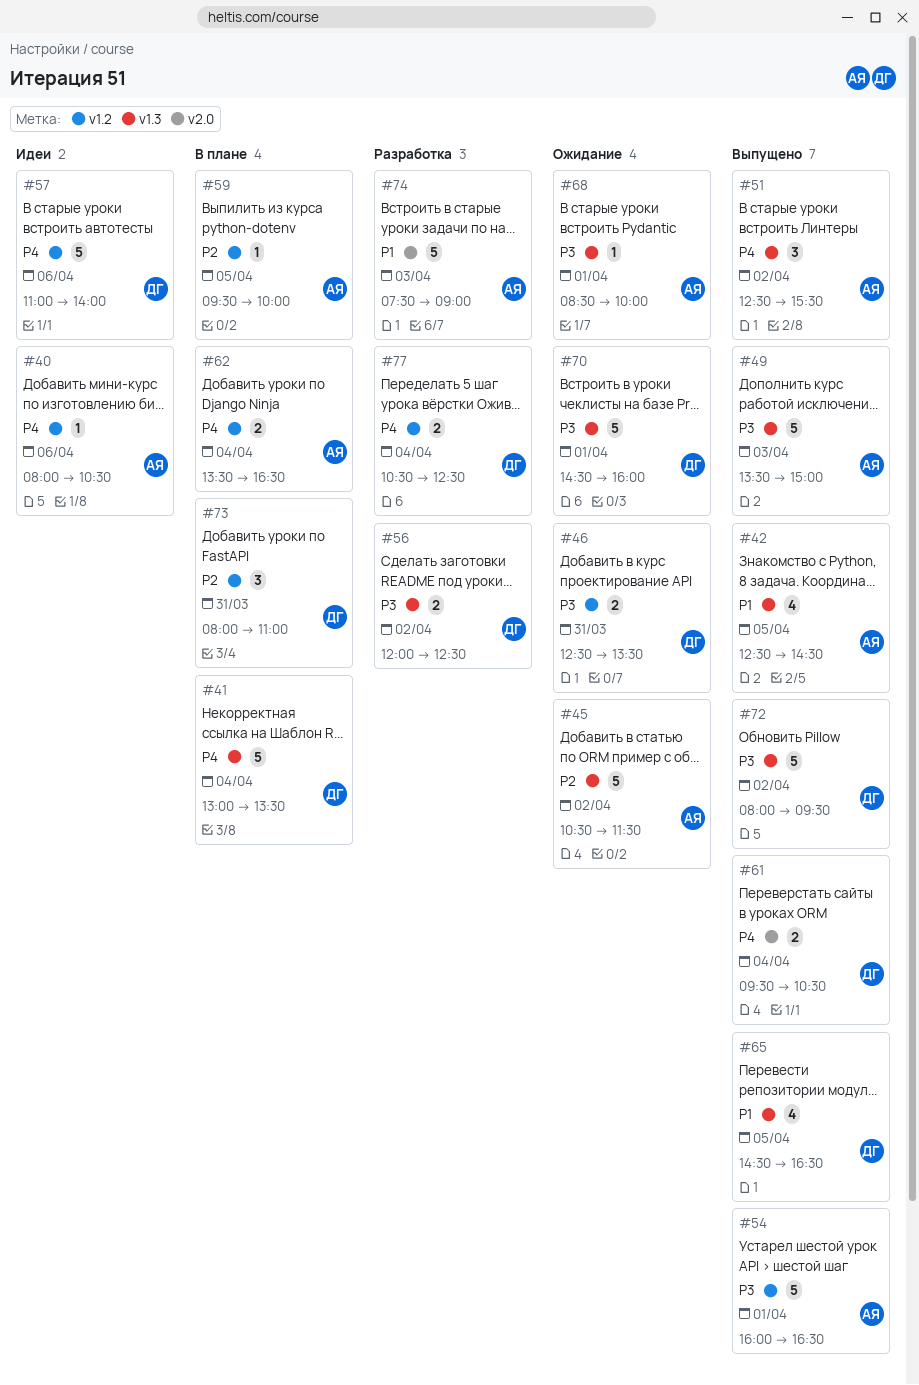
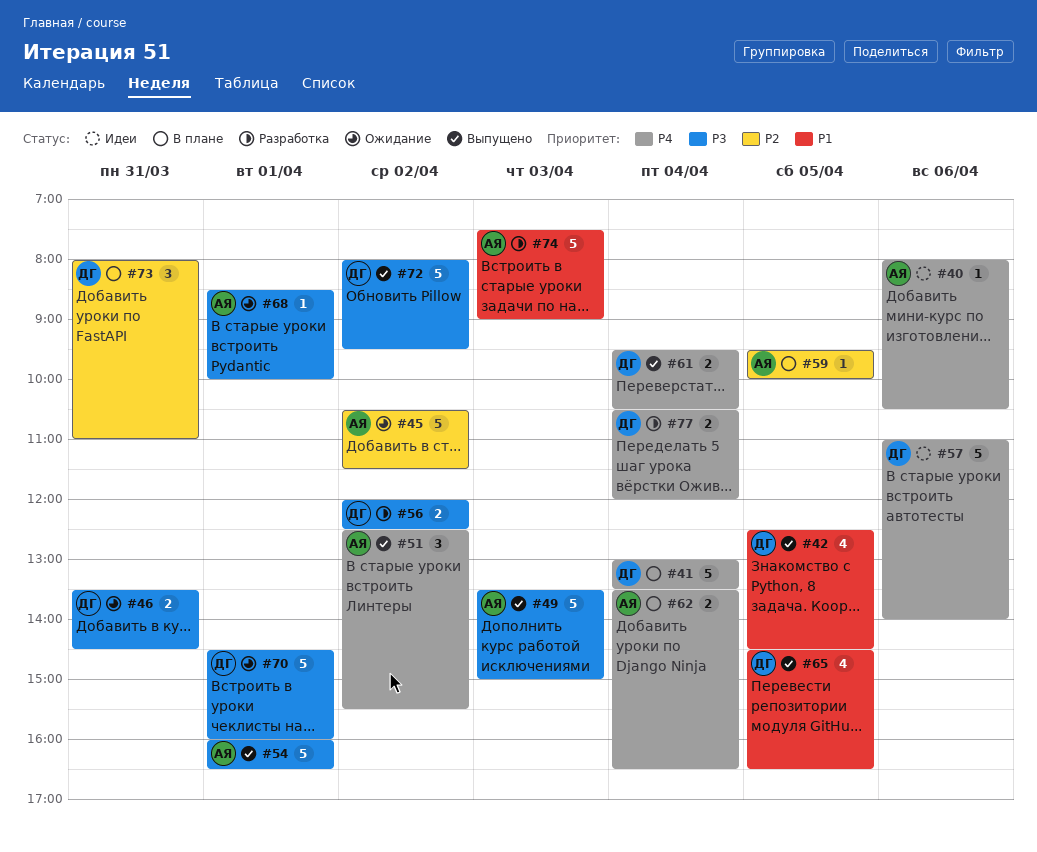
#42, owner: АЯ -> ДГ
#46, begins: 12:30 -> 13:30
#46, ends: 13:30 -> 14:30
#77, ends: 12:30 -> 12:00

